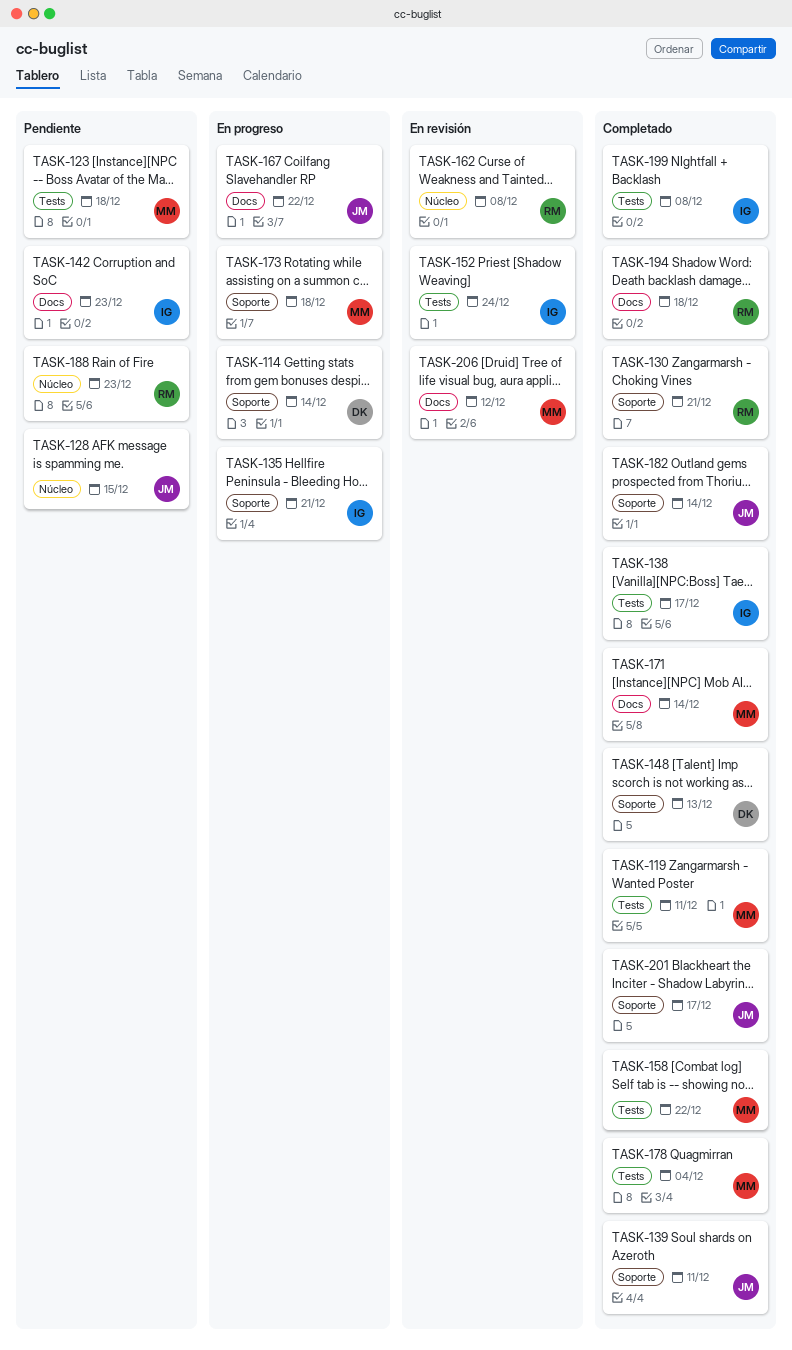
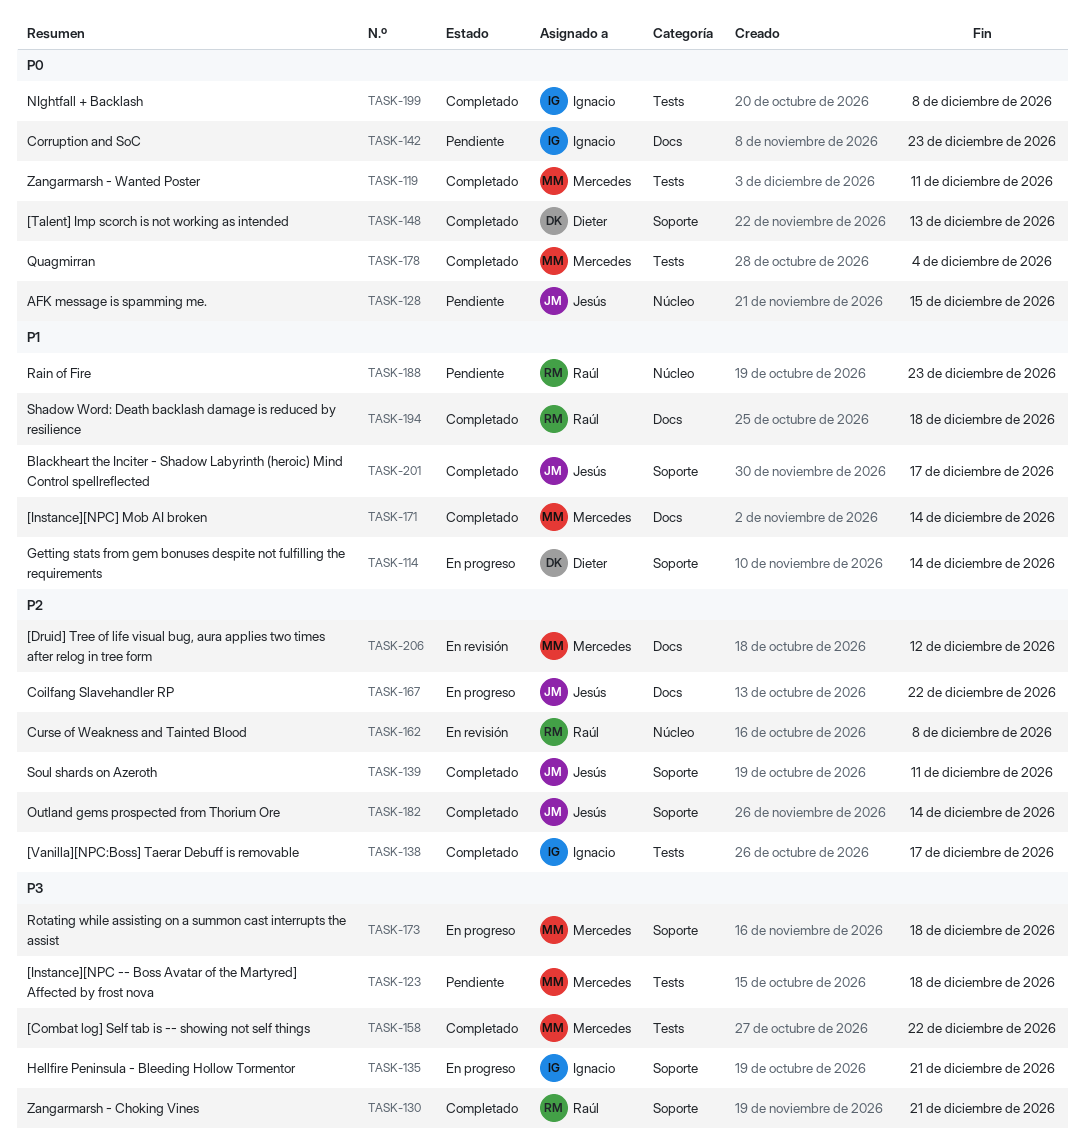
TASK-152: present -> none

